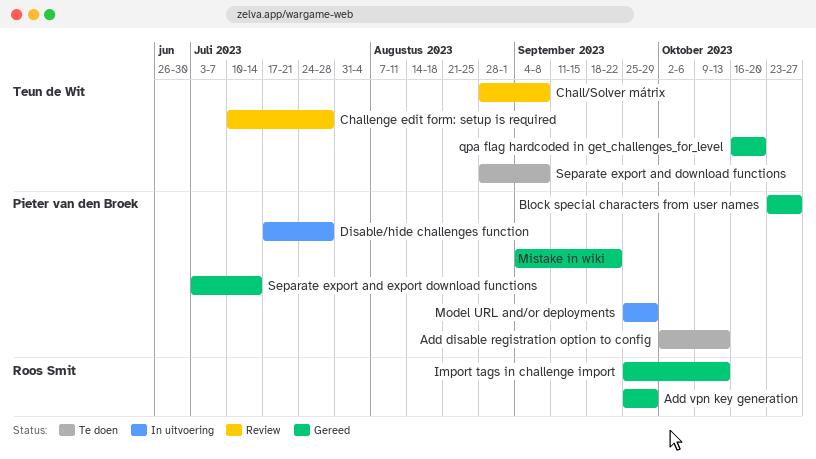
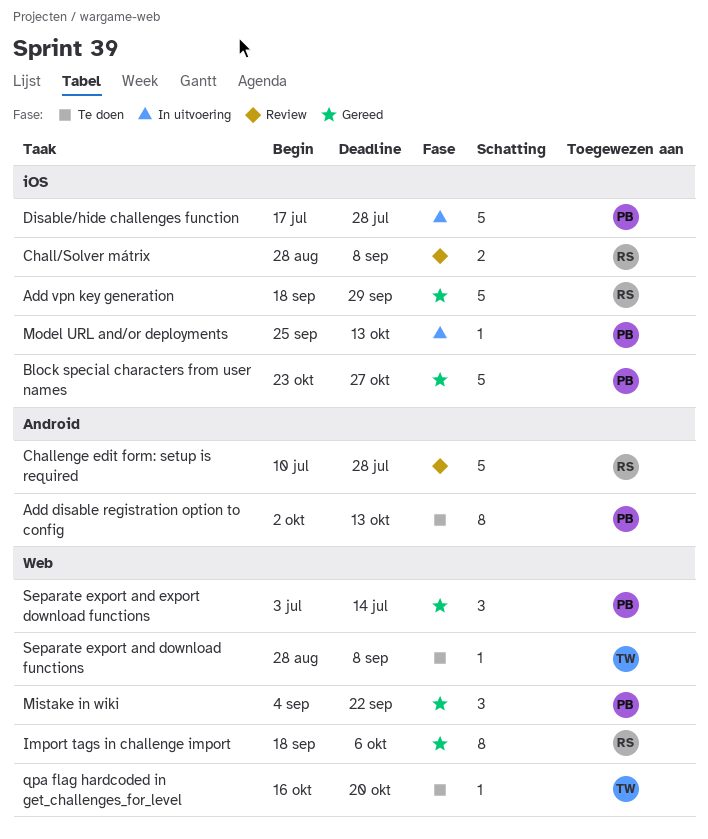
Add vpn key generation, start: Sep 25 -> Sep 18
Chall/Solver mátrix, owner: Teun de Wit -> Roos Smit
Challenge edit form: setup is required, owner: Teun de Wit -> Roos Smit
Import tags in challenge import, start: Sep 25 -> Sep 18
Import tags in challenge import, due: Oct 13 -> Oct 6
Model URL and/or deployments, due: Sep 29 -> Oct 13
qpa flag hardcoded in get_challenges_for_level, status: Gereed -> Te doen

